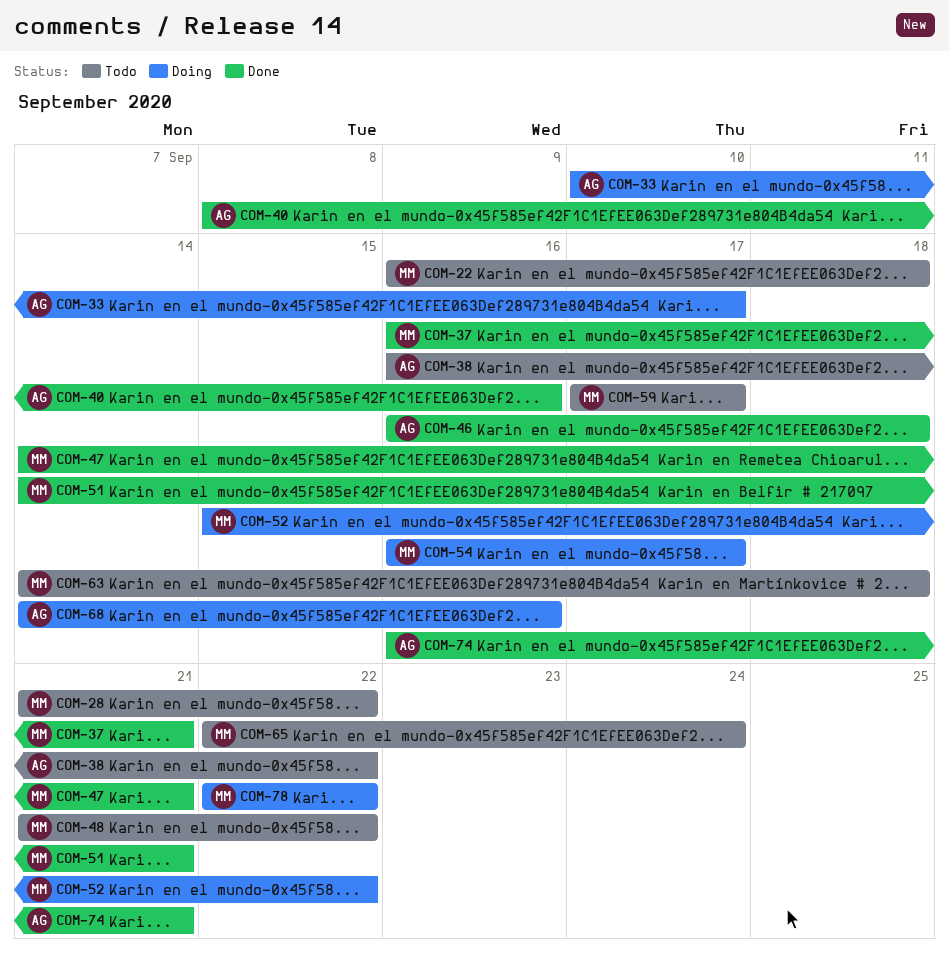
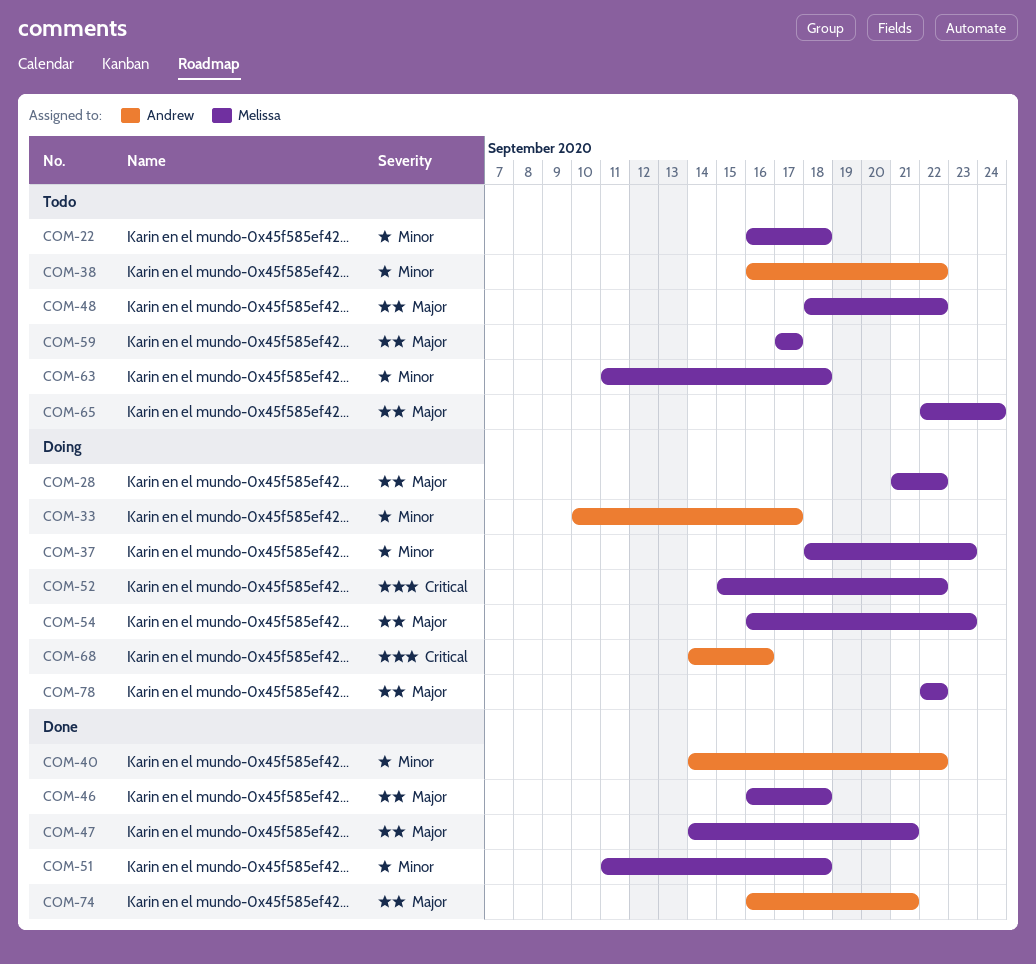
COM-28, status: Todo -> Doing
COM-37, status: Done -> Doing
COM-37, start: Sep 16 -> Sep 18
COM-37, due: Sep 21 -> Sep 23
COM-40, start: Sep 8 -> Sep 14
COM-40, due: Sep 16 -> Sep 22
COM-46, owner: Andrew -> Melissa
COM-48, start: Sep 21 -> Sep 18
COM-51, start: Sep 14 -> Sep 11
COM-51, due: Sep 21 -> Sep 18
COM-54, due: Sep 17 -> Sep 23
COM-63, start: Sep 14 -> Sep 11

